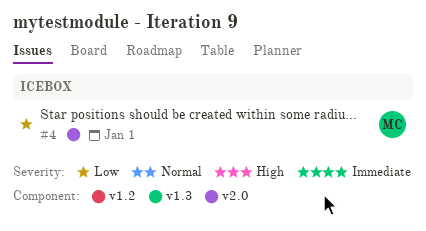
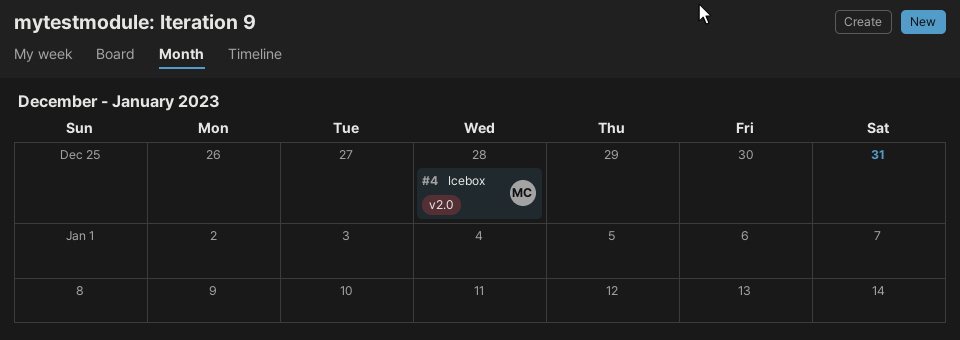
#4, due: Jan 1 -> Dec 28

